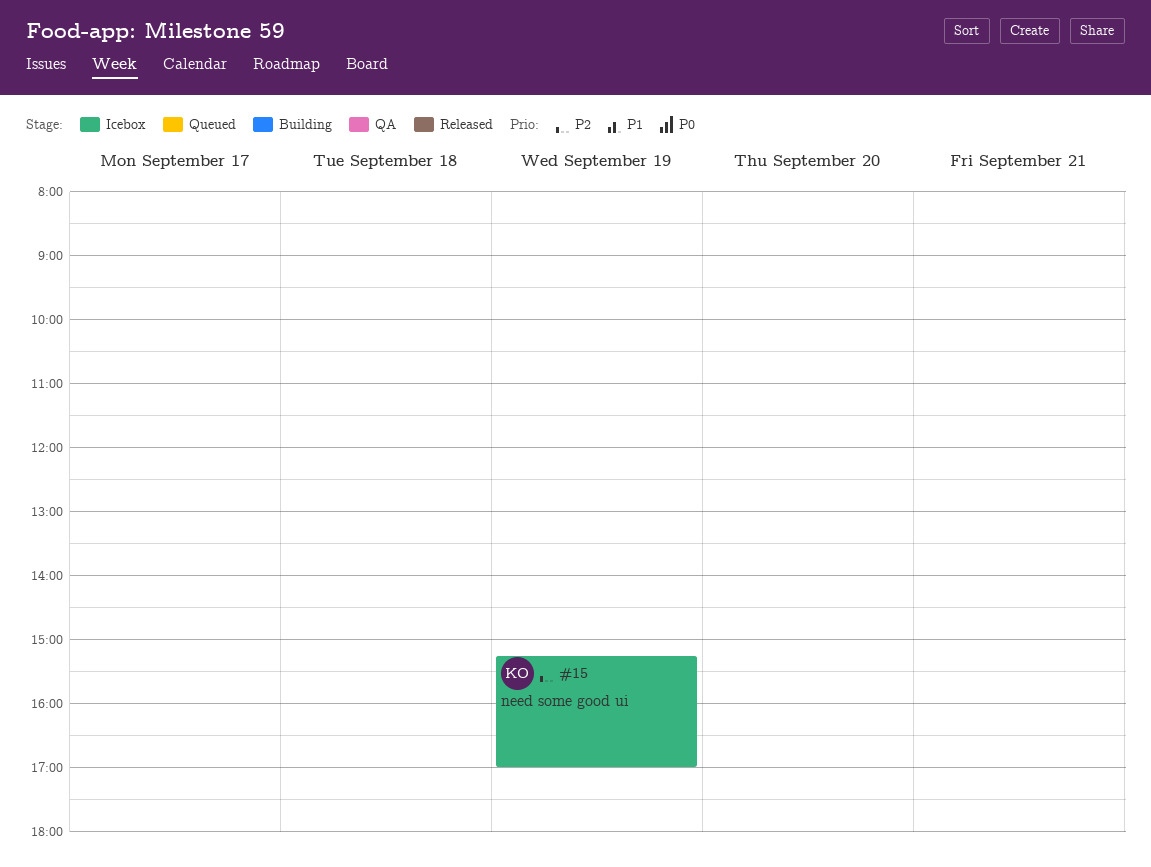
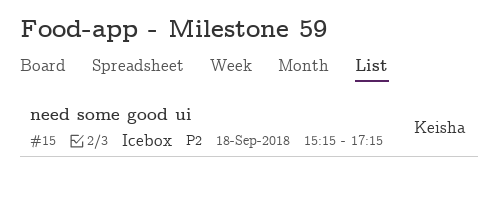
#15, day: Sep 19 -> Sep 18
#15, ends: 17:00 -> 17:15

